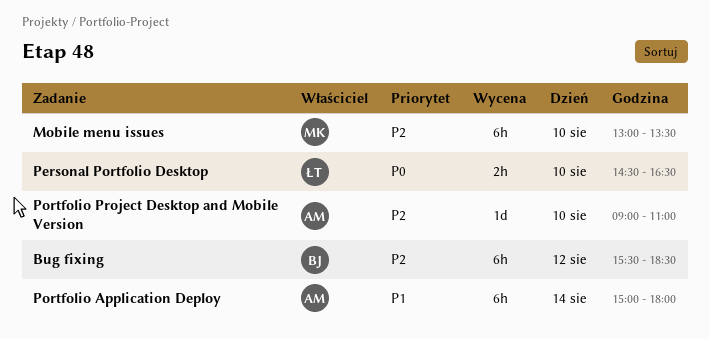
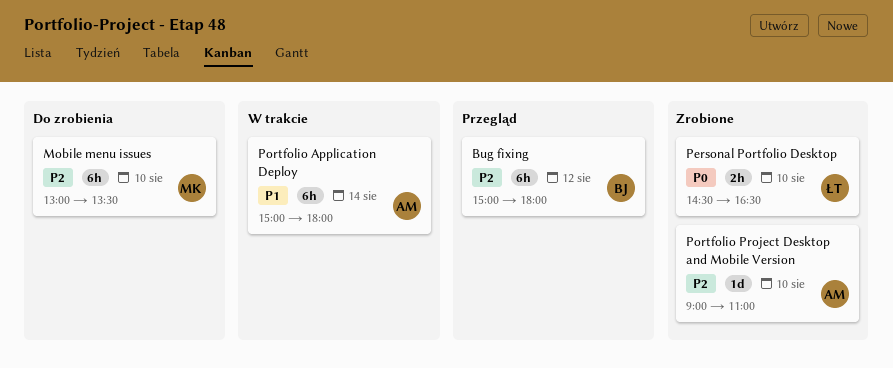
Bug fixing, begins: 15:30 -> 15:00
Bug fixing, ends: 18:30 -> 18:00

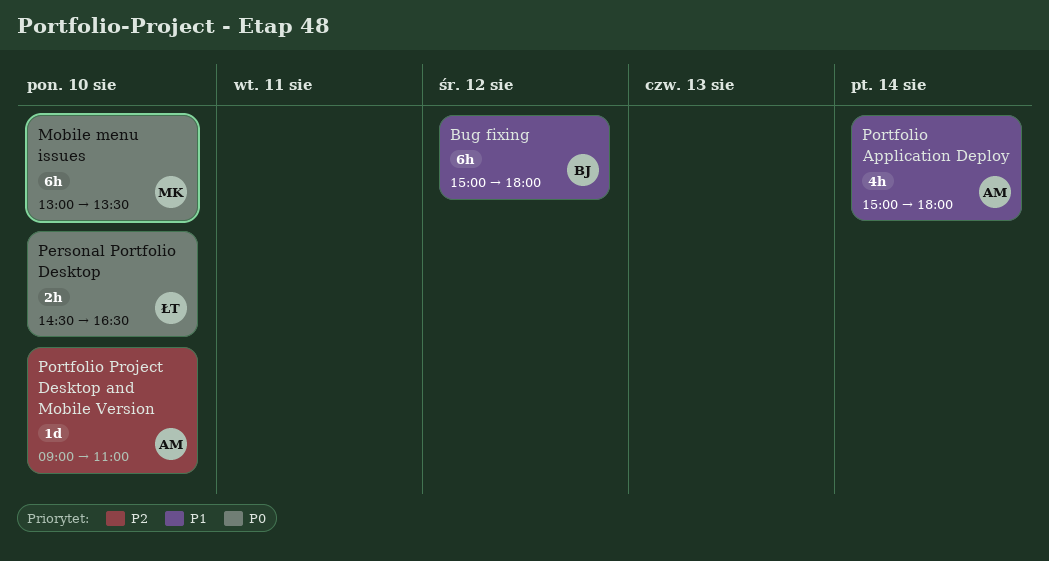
Bug fixing, priority: P2 -> P1
Mobile menu issues, priority: P2 -> P0
Portfolio Application Deploy, estimate: 6h -> 4h

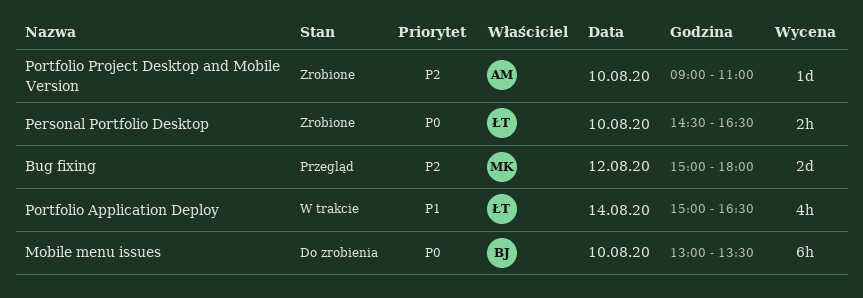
Bug fixing, owner: BJ -> MK
Bug fixing, priority: P1 -> P2
Bug fixing, estimate: 6h -> 2d
Mobile menu issues, owner: MK -> BJ
Portfolio Application Deploy, owner: AM -> ŁT
Portfolio Application Deploy, ends: 18:00 -> 16:30

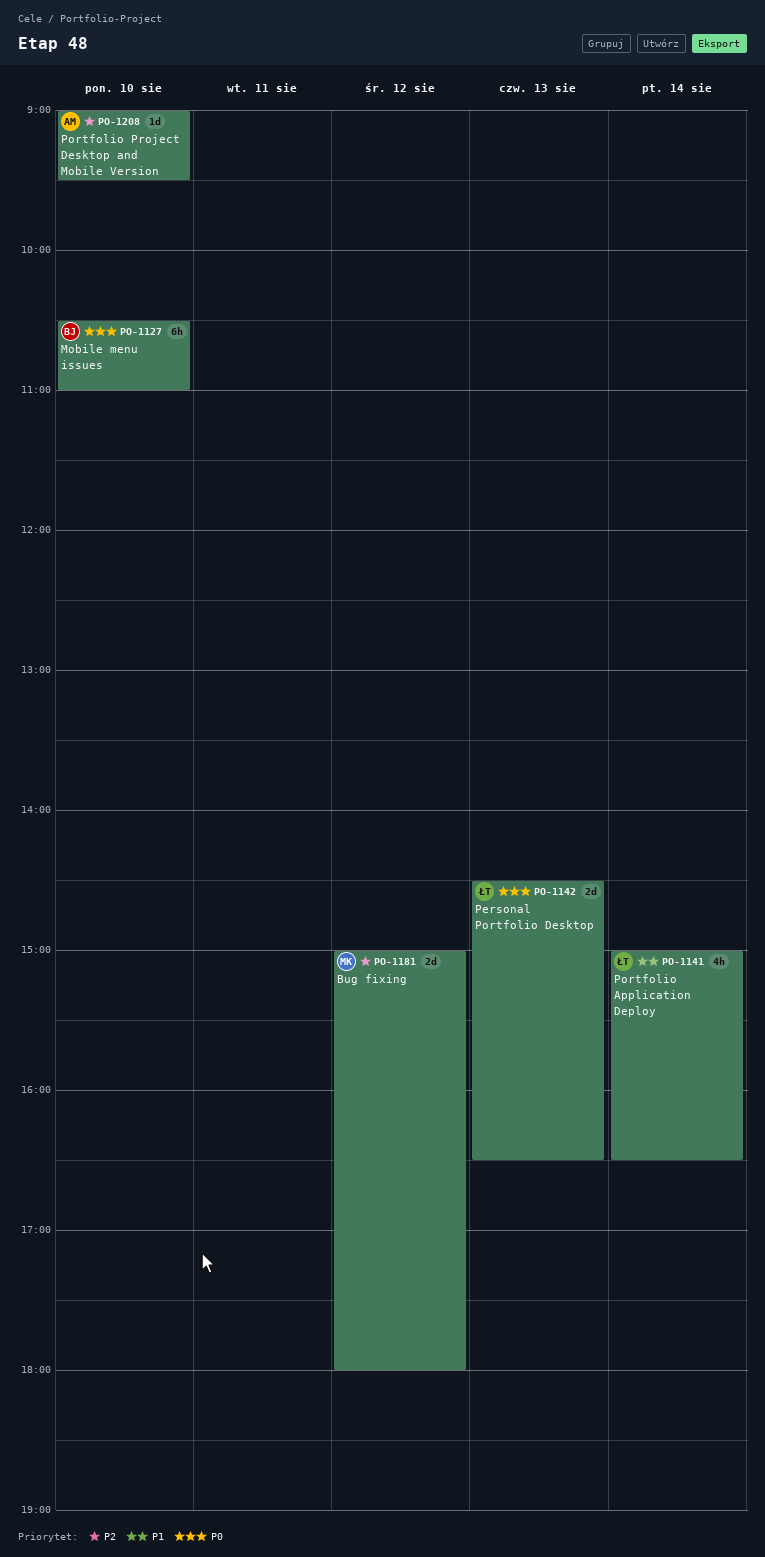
Mobile menu issues, begins: 13:00 -> 10:30
Mobile menu issues, ends: 13:30 -> 11:00
Personal Portfolio Desktop, estimate: 2h -> 2d
Personal Portfolio Desktop, day: Aug 10 -> Aug 13
Portfolio Project Desktop and Mobile Version, ends: 11:00 -> 09:30

